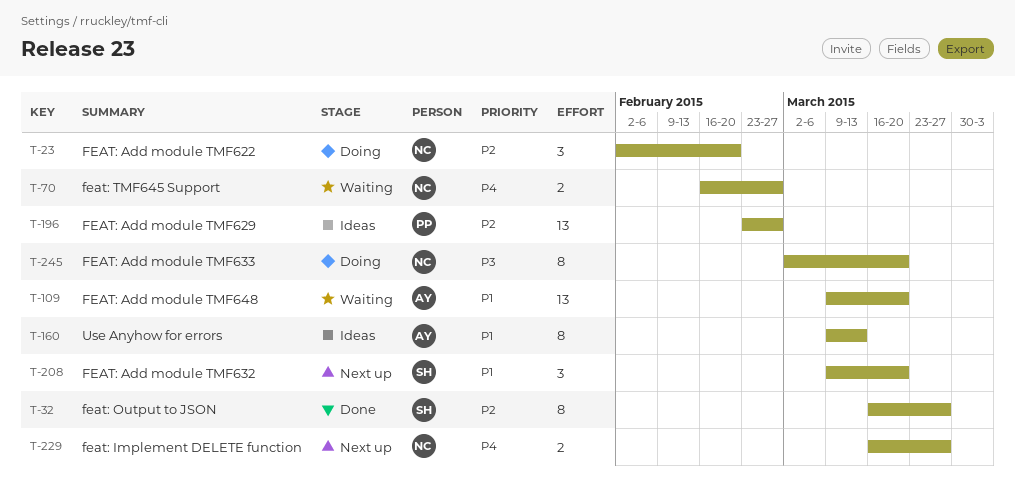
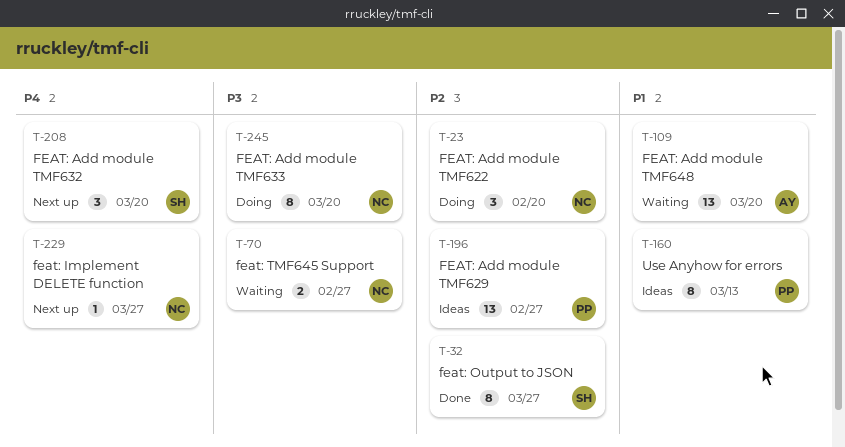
T-70, priority: P4 -> P3
T-160, owner: AY -> PP
T-208, priority: P1 -> P4
T-229, estimate: 2 -> 1

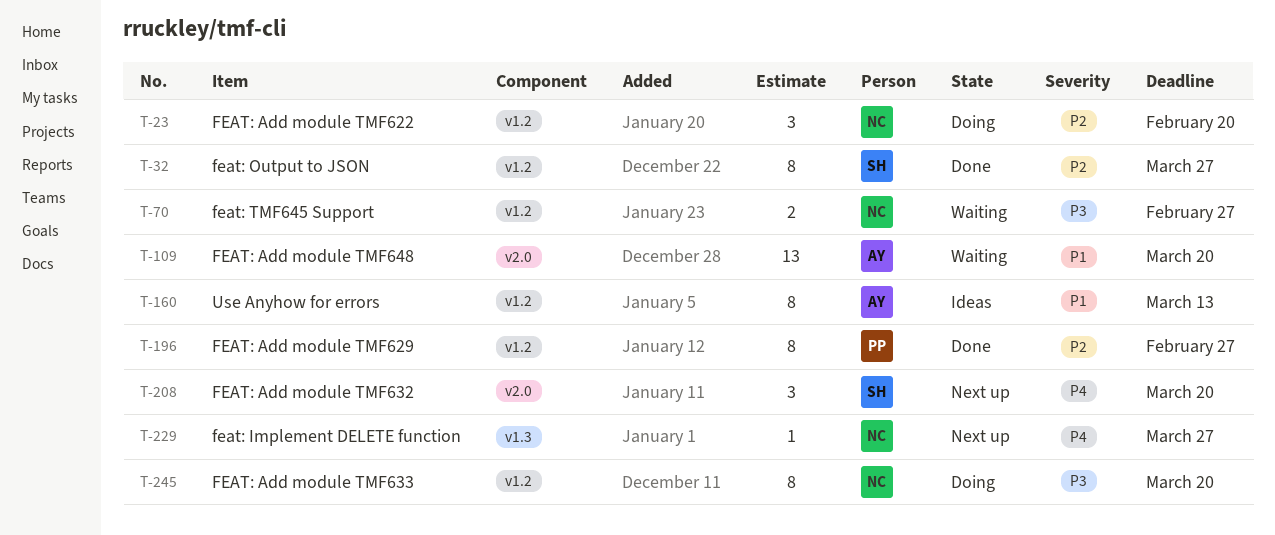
T-160, owner: PP -> AY
T-196, status: Ideas -> Done
T-196, estimate: 13 -> 8

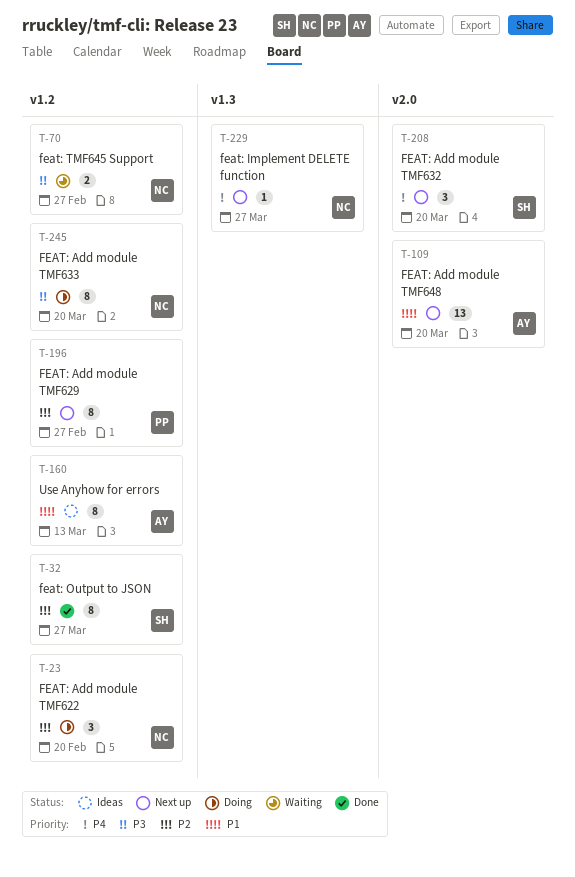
T-109, status: Waiting -> Next up
T-196, status: Done -> Next up

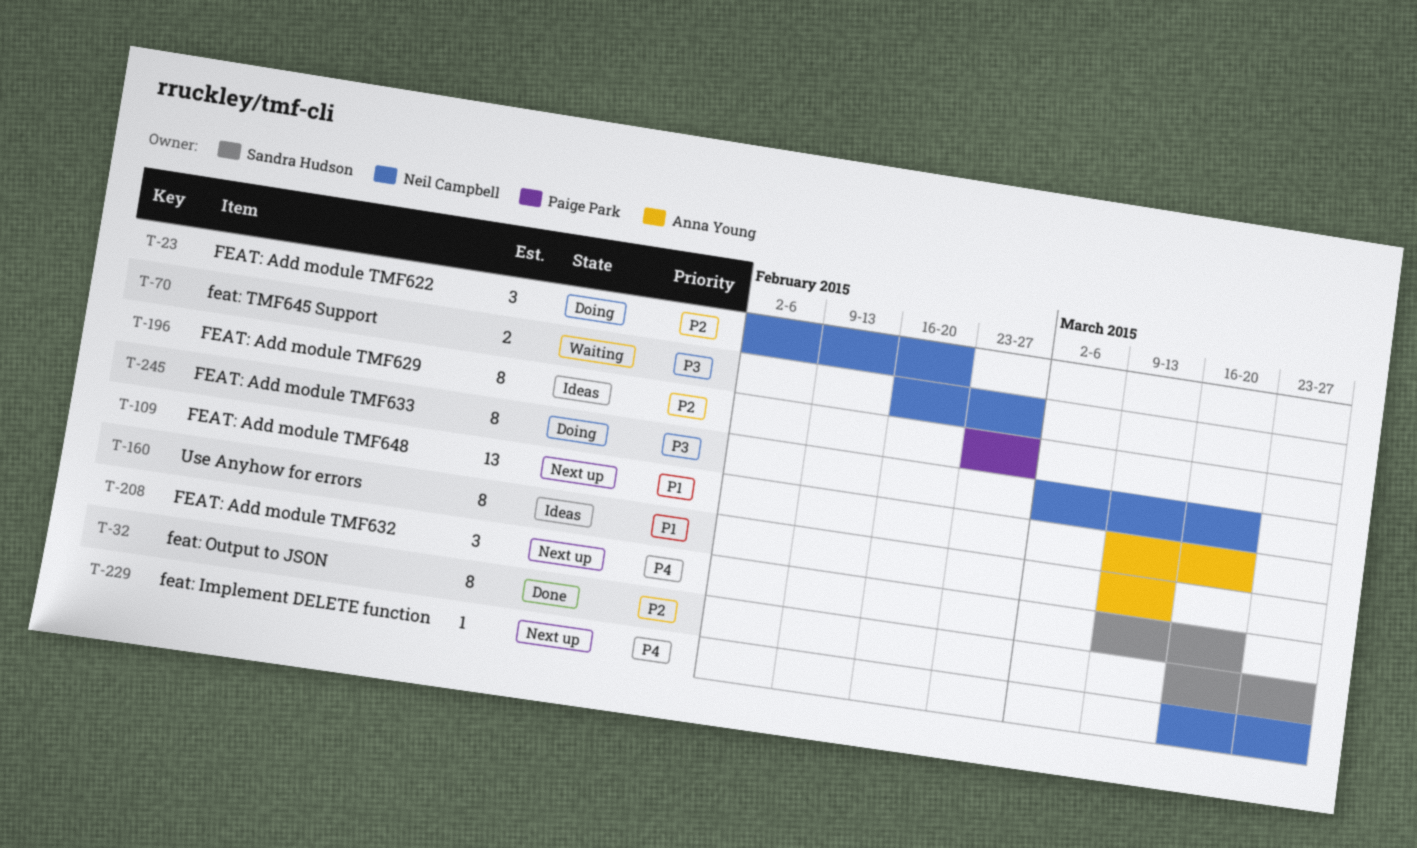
T-196, status: Next up -> Ideas

